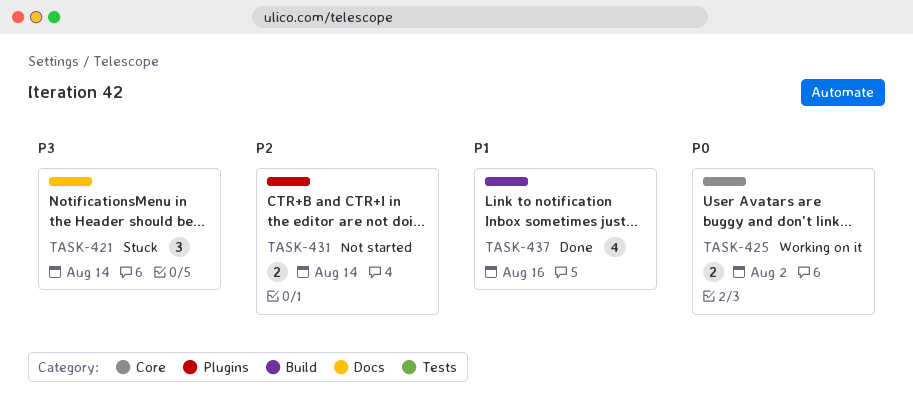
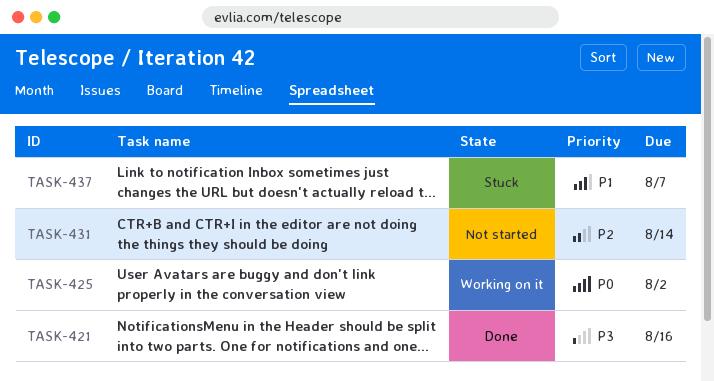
TASK-421, status: Stuck -> Done
TASK-421, due: Aug 14 -> Aug 16
TASK-437, status: Done -> Stuck
TASK-437, due: Aug 16 -> Aug 7

